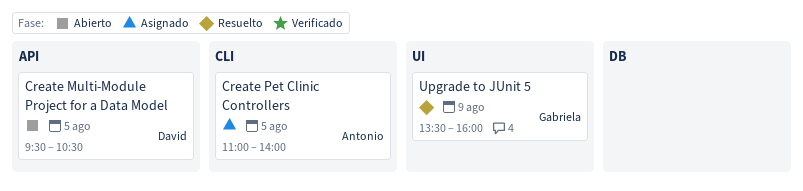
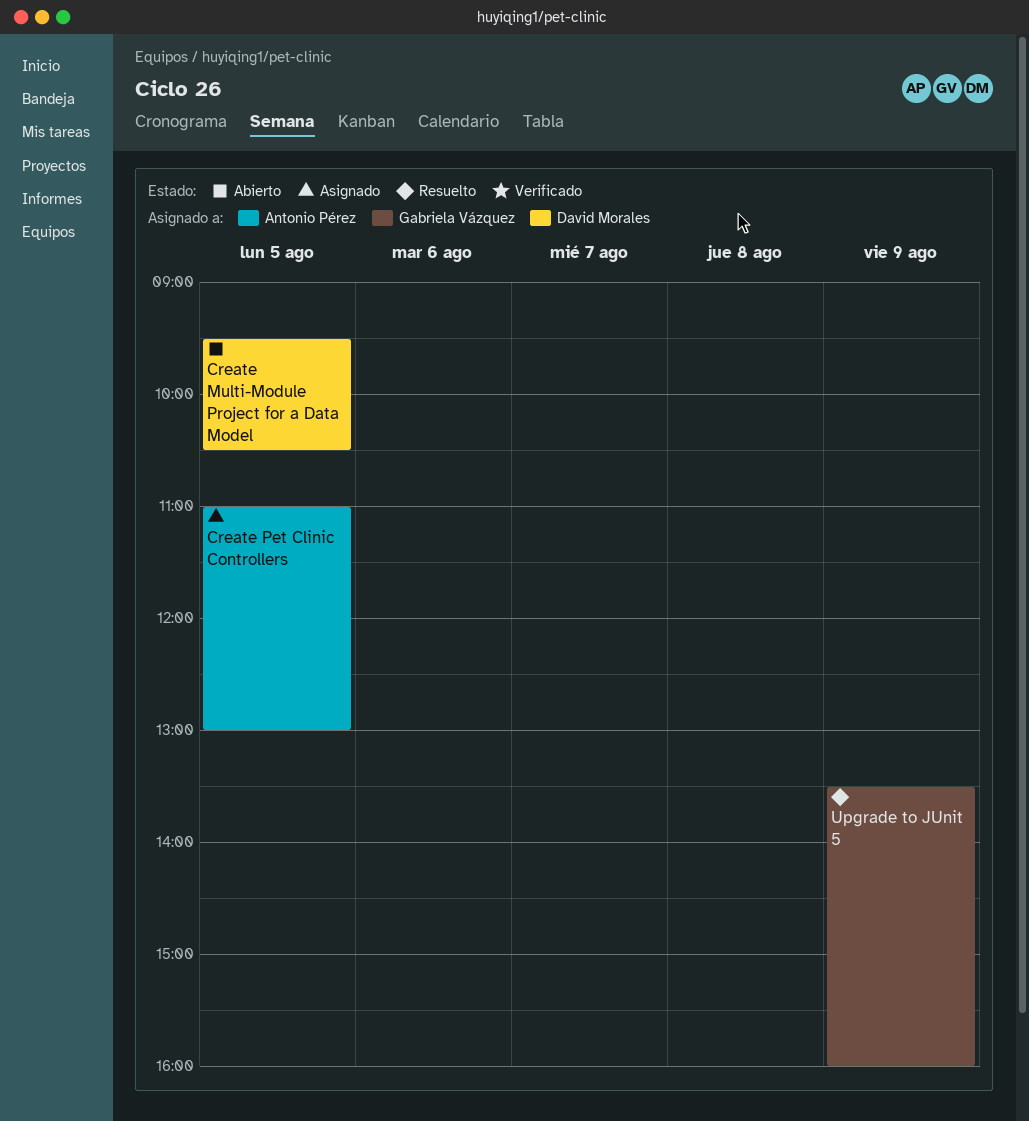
Create Pet Clinic Controllers, ends: 14:00 -> 13:00

